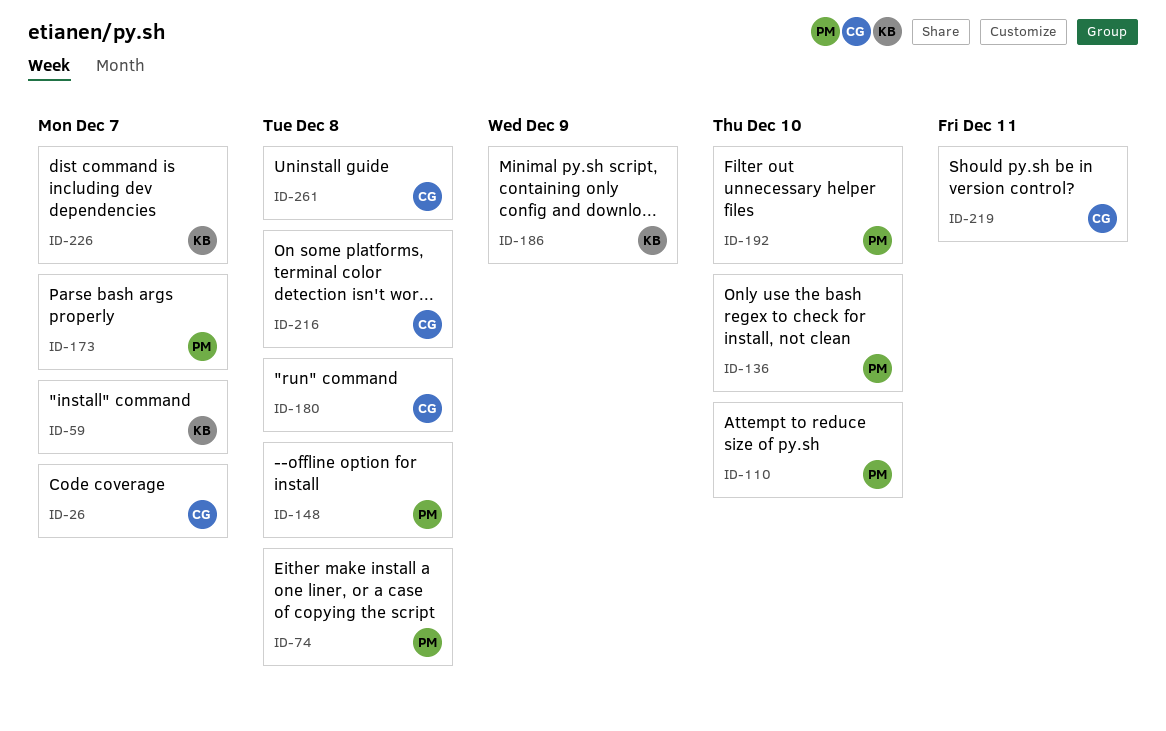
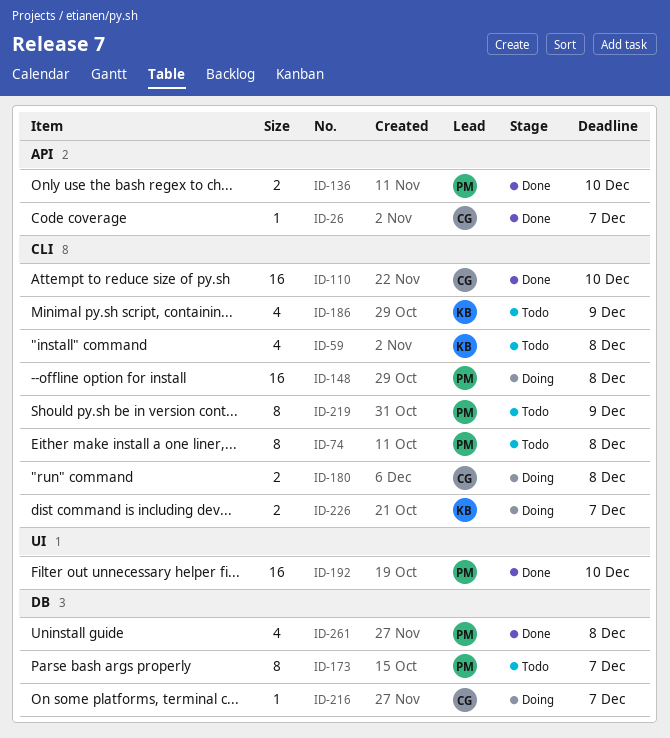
ID-59, due: Dec 7 -> Dec 8
ID-110, owner: PM -> CG
ID-216, due: Dec 8 -> Dec 7
ID-219, owner: CG -> PM
ID-219, due: Dec 11 -> Dec 9
ID-261, owner: CG -> PM

